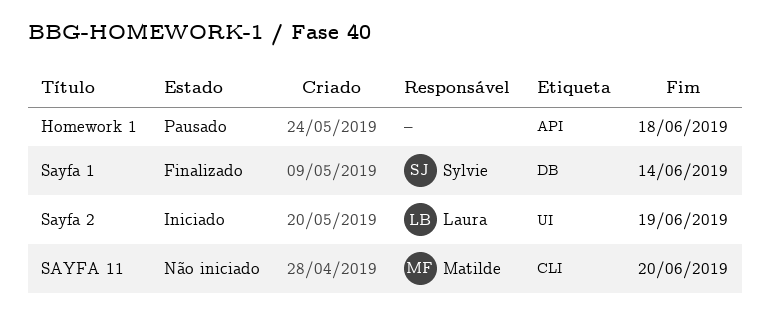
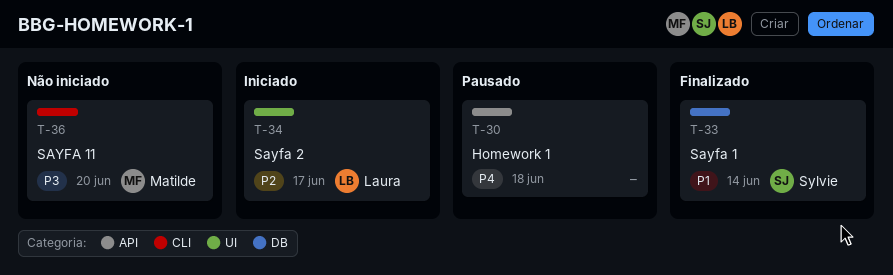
Sayfa 2, due: Jun 19 -> Jun 17

